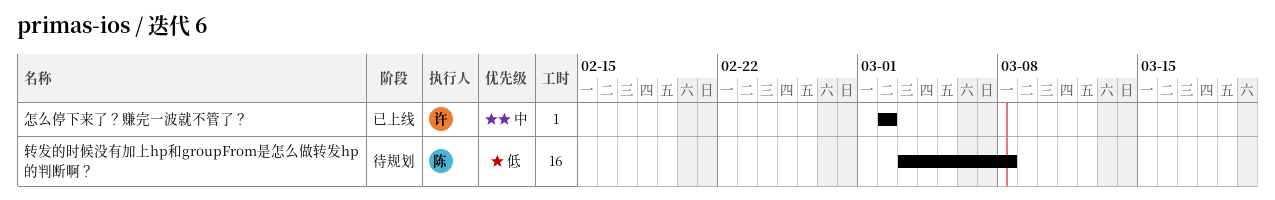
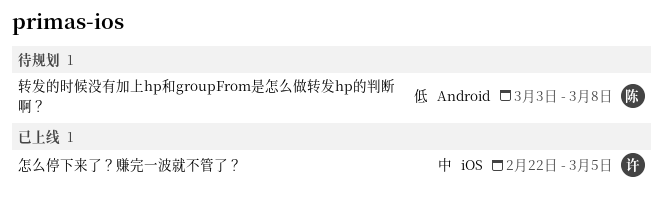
怎么停下来了？赚完一波就不管了？, start: Mar 2 -> Feb 22
怎么停下来了？赚完一波就不管了？, due: Mar 2 -> Mar 5

